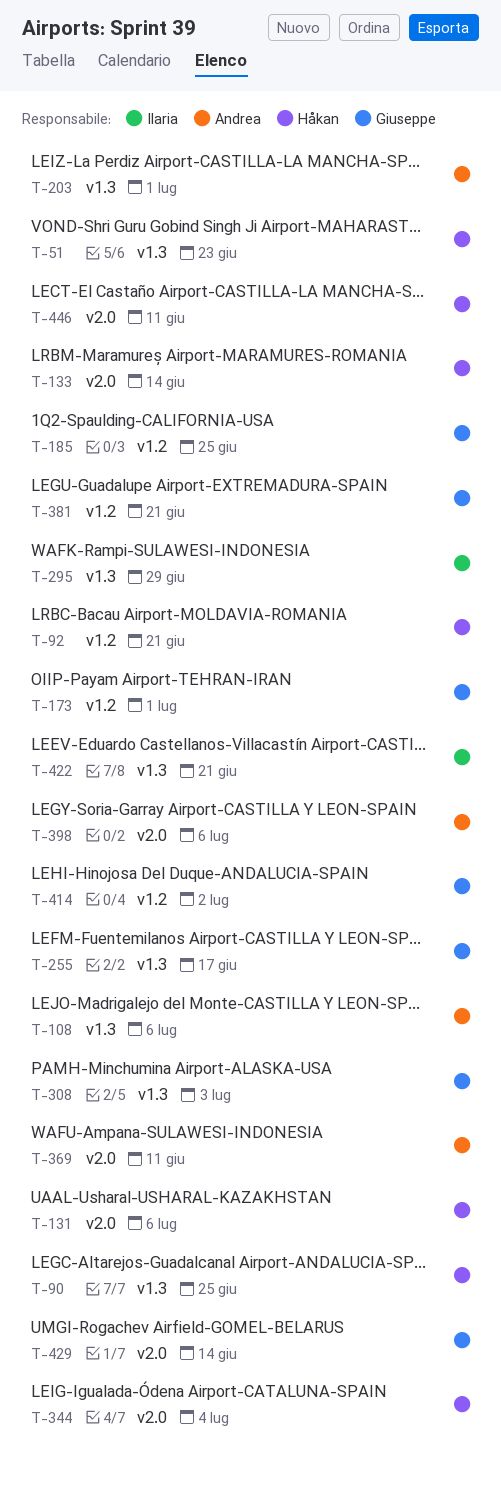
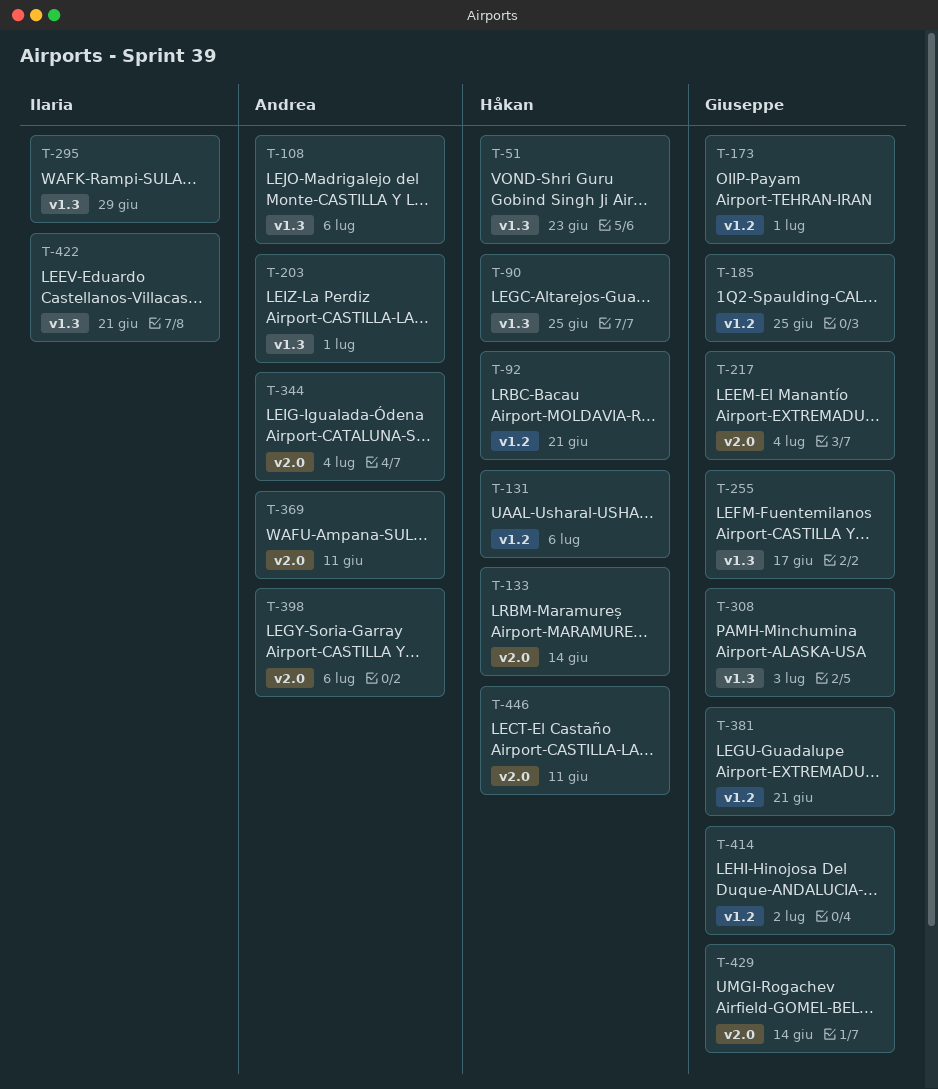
T-131, label: v2.0 -> v1.2
T-217: none -> present
T-344, owner: Håkan -> Andrea

